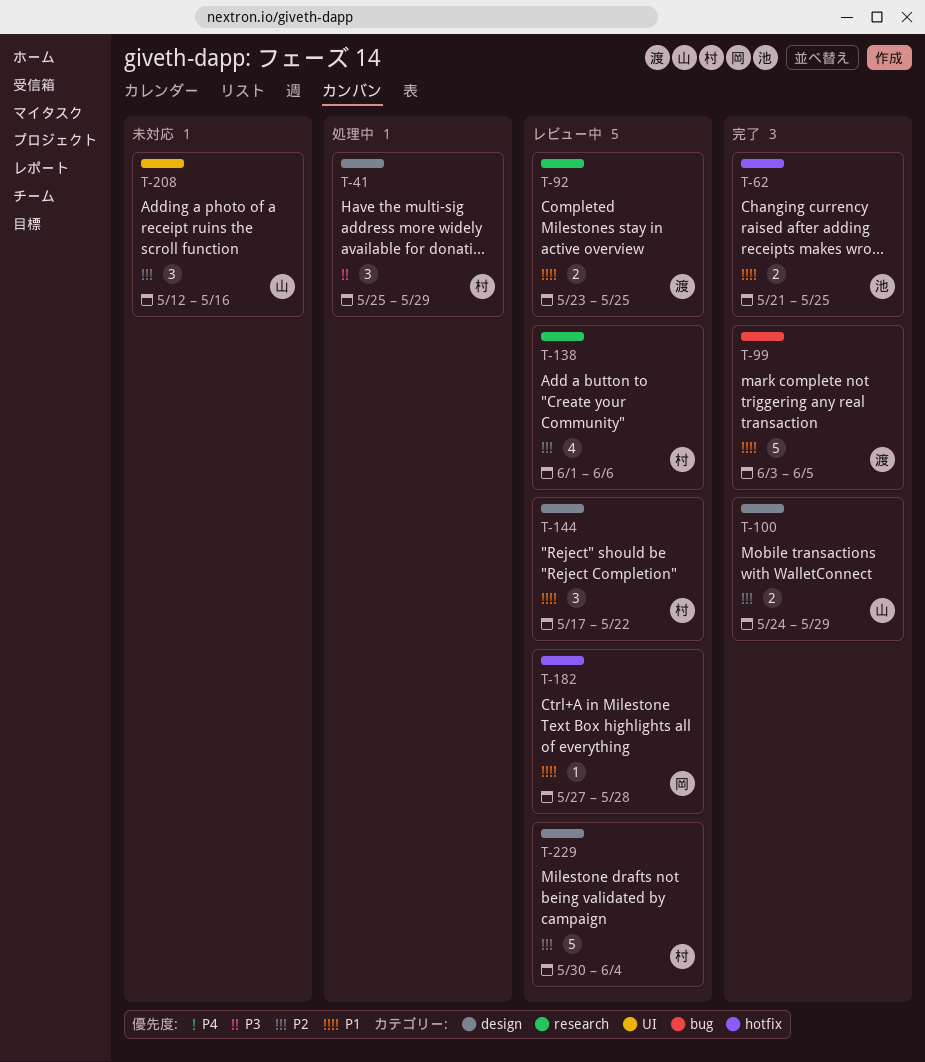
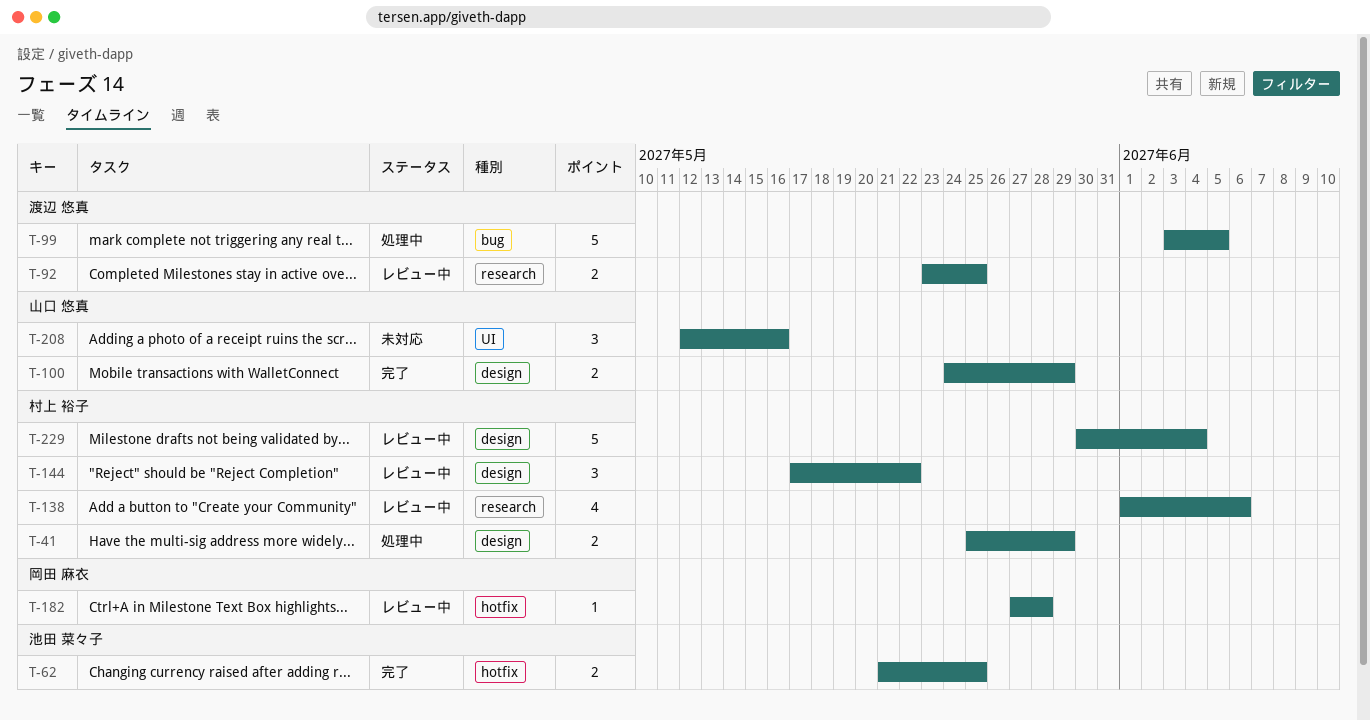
T-41, estimate: 3 -> 2
T-99, status: 完了 -> 処理中

